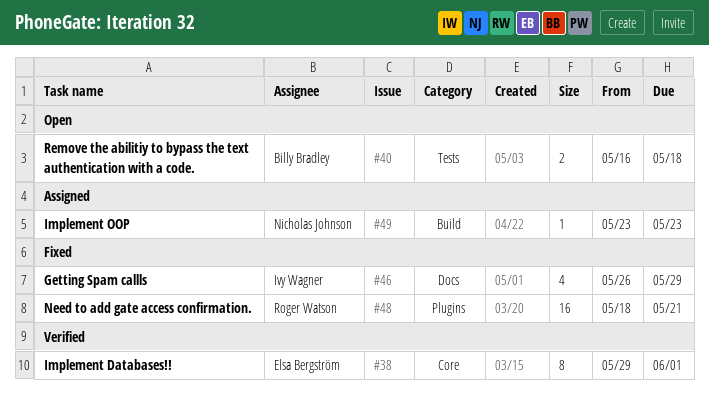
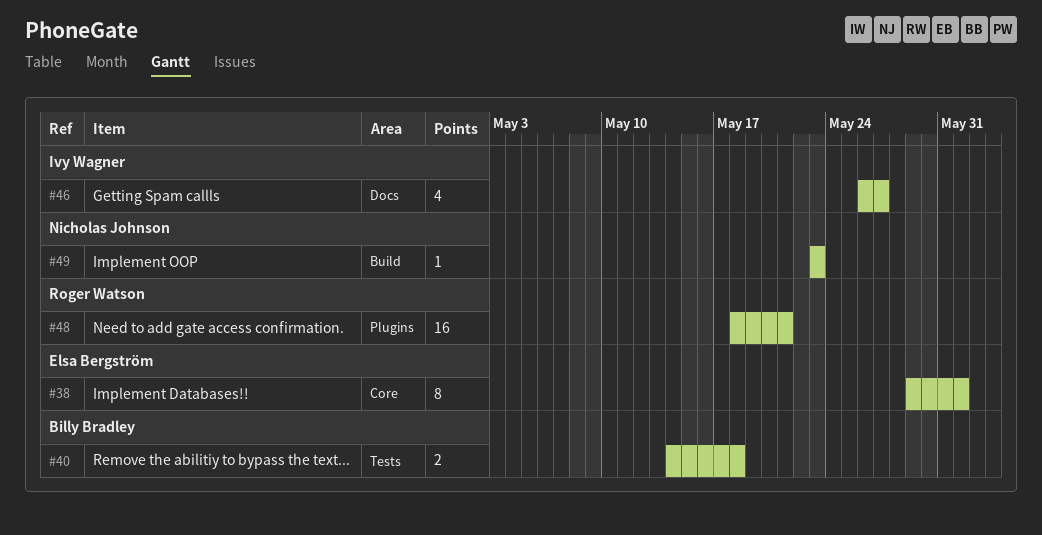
#40, start: May 16 -> May 14
#46, due: May 29 -> May 27

